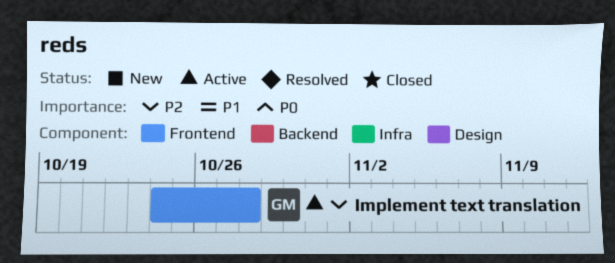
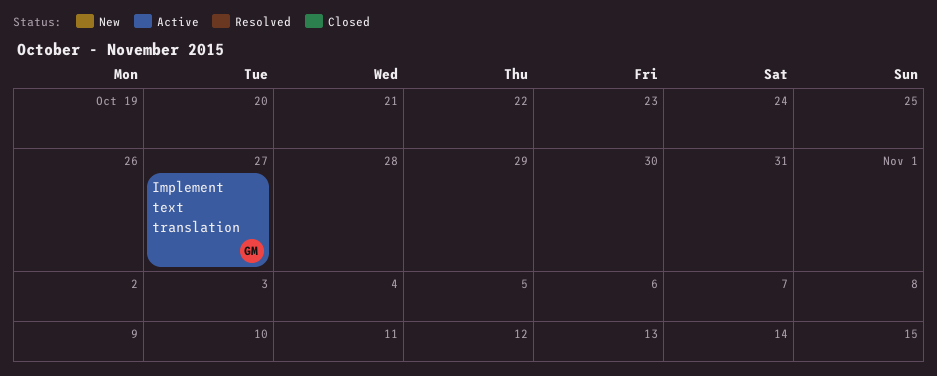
Implement text translation, due: Oct 28 -> Oct 27

